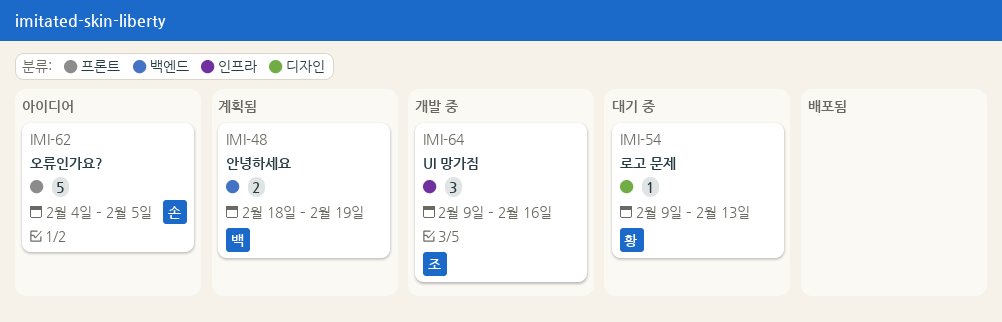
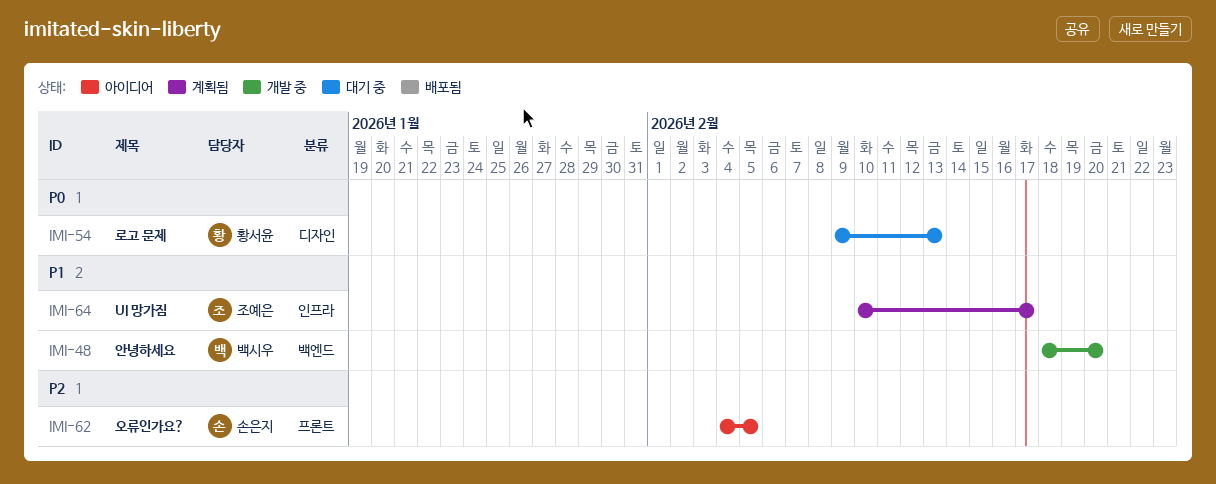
IMI-48, status: 계획됨 -> 개발 중
IMI-48, due: Feb 19 -> Feb 20
IMI-64, status: 개발 중 -> 계획됨
IMI-64, start: Feb 9 -> Feb 10
IMI-64, due: Feb 16 -> Feb 17

